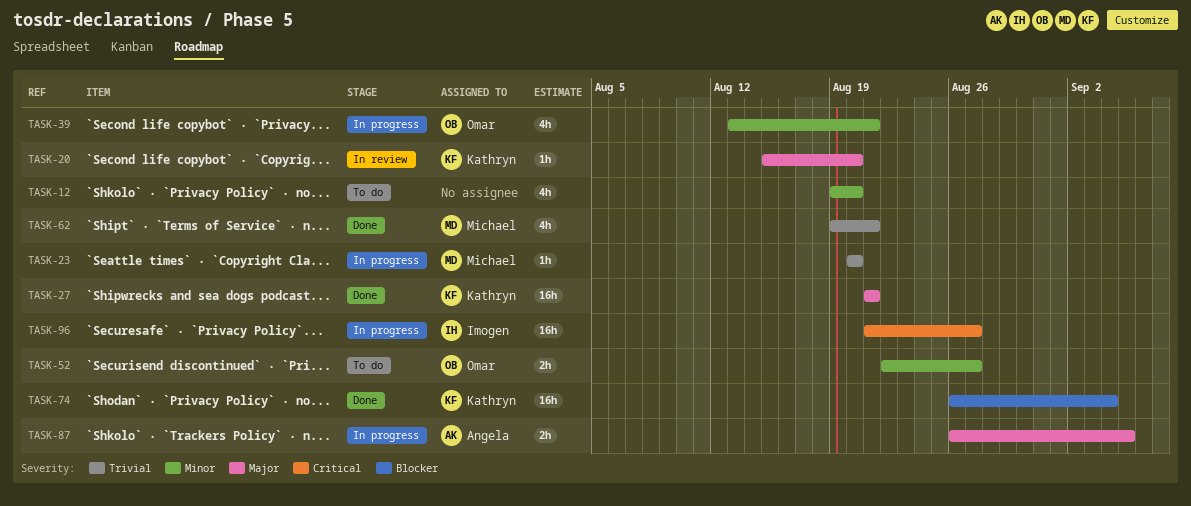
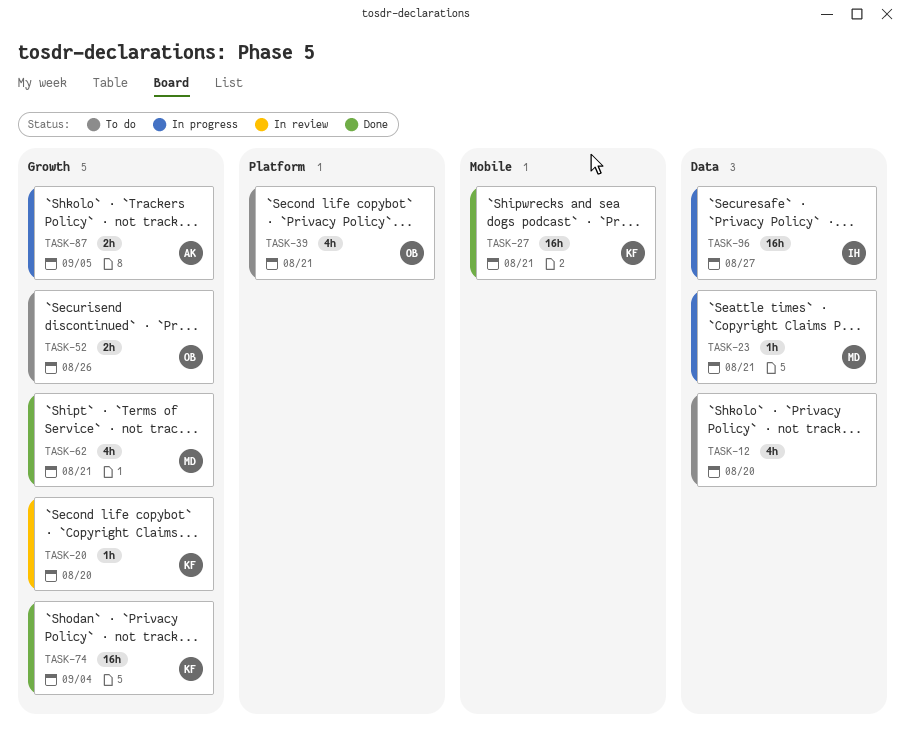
TASK-23, due: Aug 20 -> Aug 21
TASK-39, status: In progress -> To do
TASK-52, due: Aug 27 -> Aug 26

